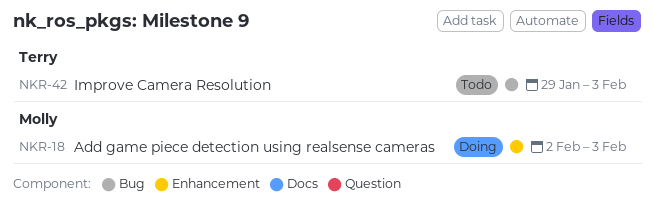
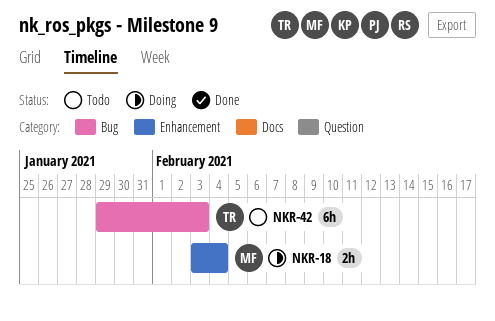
NKR-18, start: Feb 2 -> Feb 3
NKR-18, due: Feb 3 -> Feb 4

